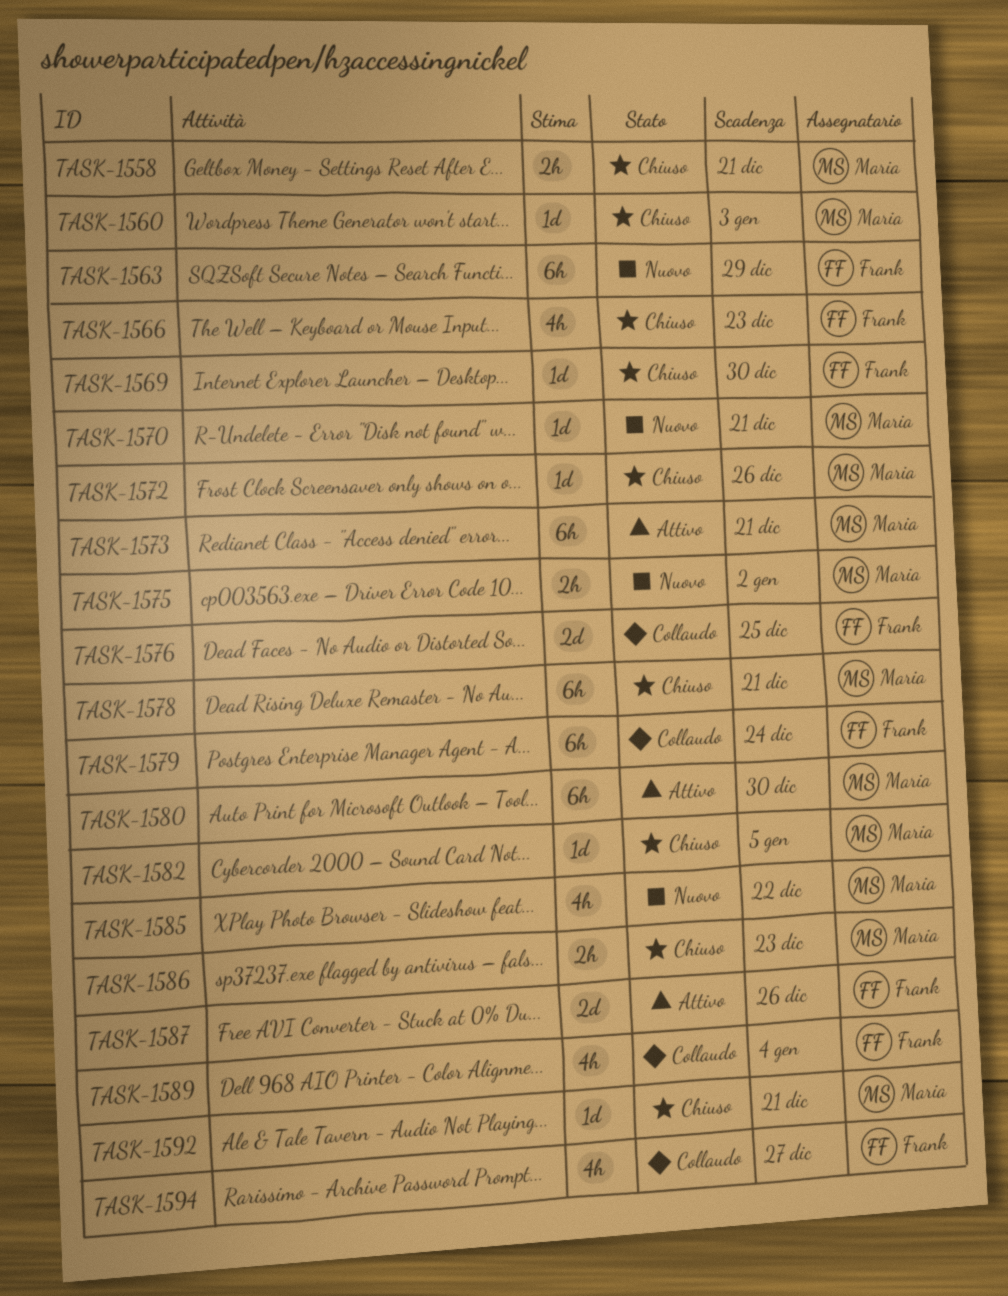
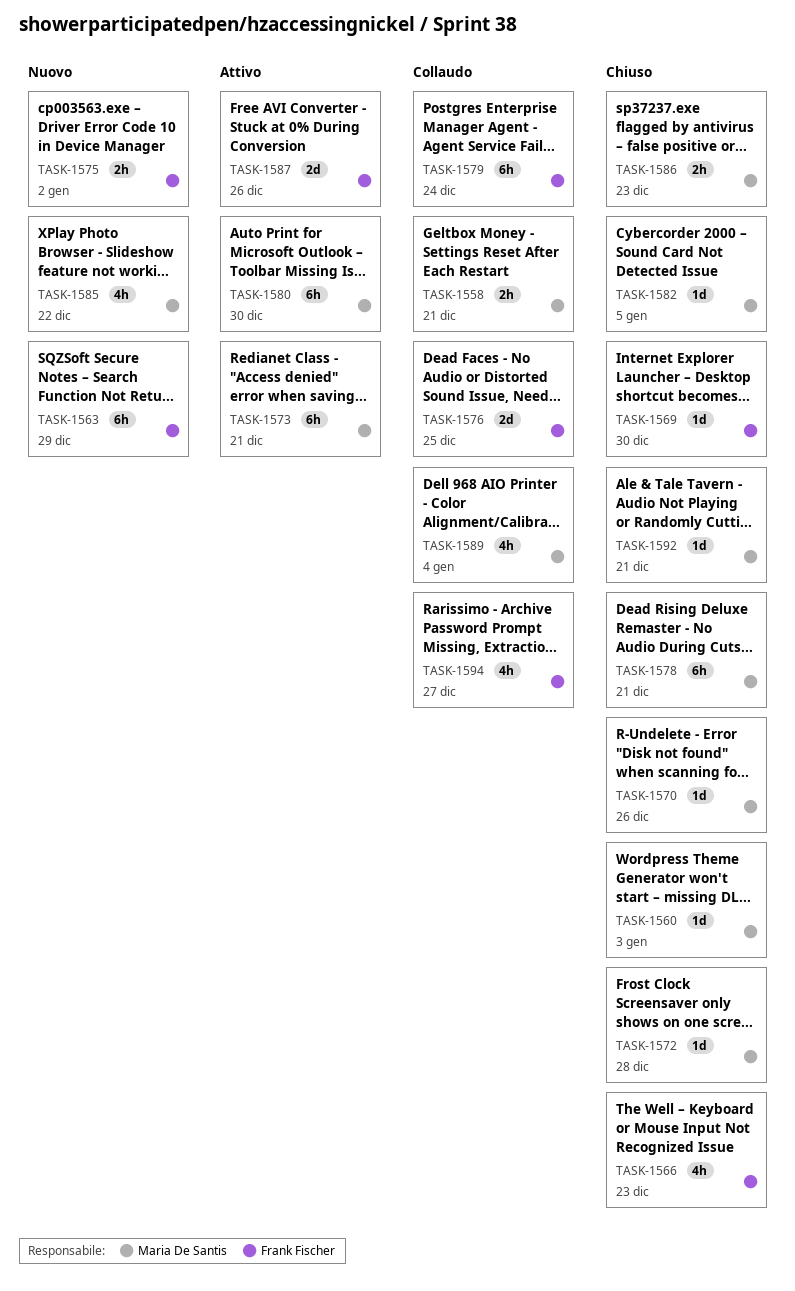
TASK-1558, status: Chiuso -> Collaudo
TASK-1570, status: Nuovo -> Chiuso
TASK-1570, due: Dec 21 -> Dec 26
TASK-1572, due: Dec 26 -> Dec 28
TASK-1575, owner: Maria De Santis -> Frank Fischer
TASK-1589, owner: Frank Fischer -> Maria De Santis

